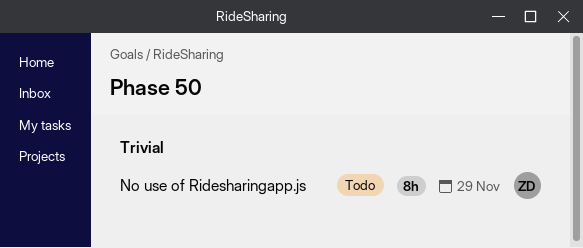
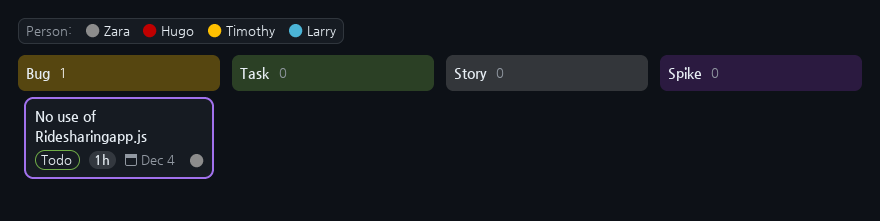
No use of Ridesharingapp.js, estimate: 8h -> 1h
No use of Ridesharingapp.js, due: Nov 29 -> Dec 4

